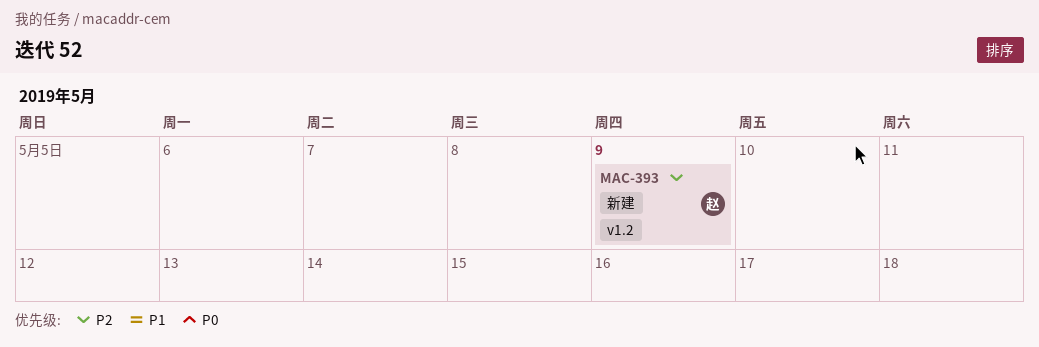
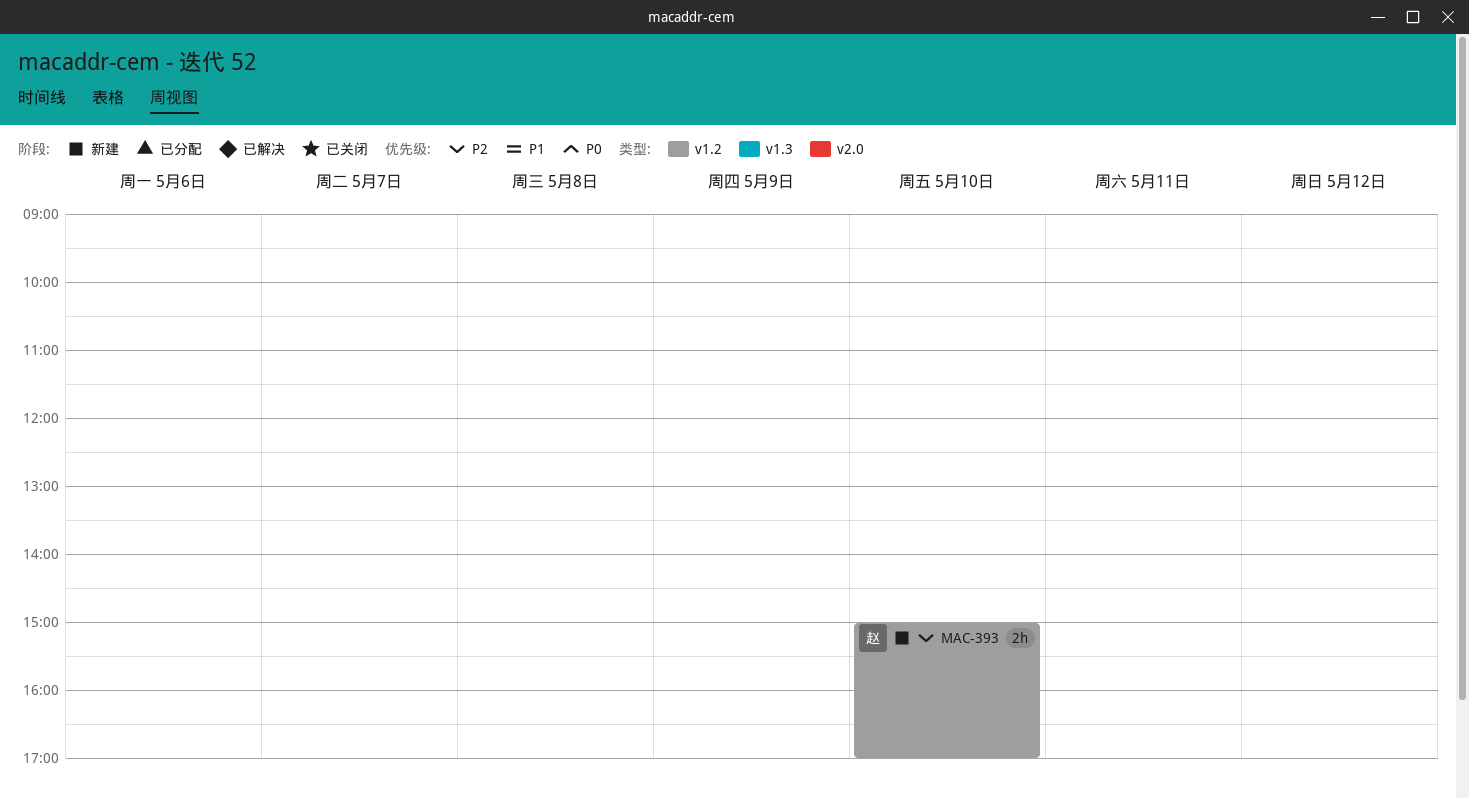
MAC-393, day: May 9 -> May 10

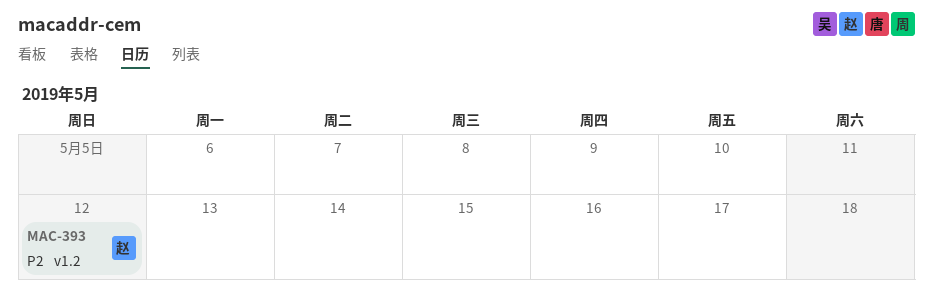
MAC-393, day: May 10 -> May 12

